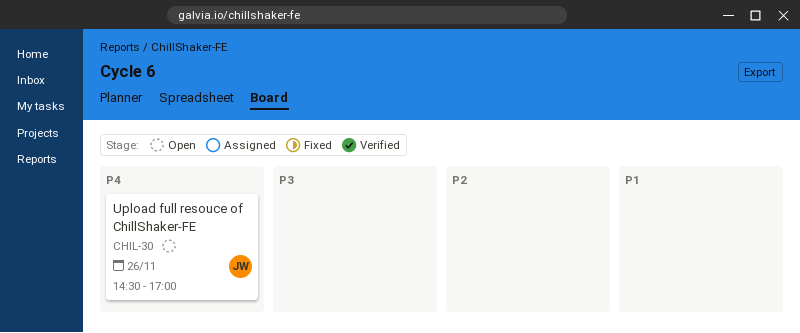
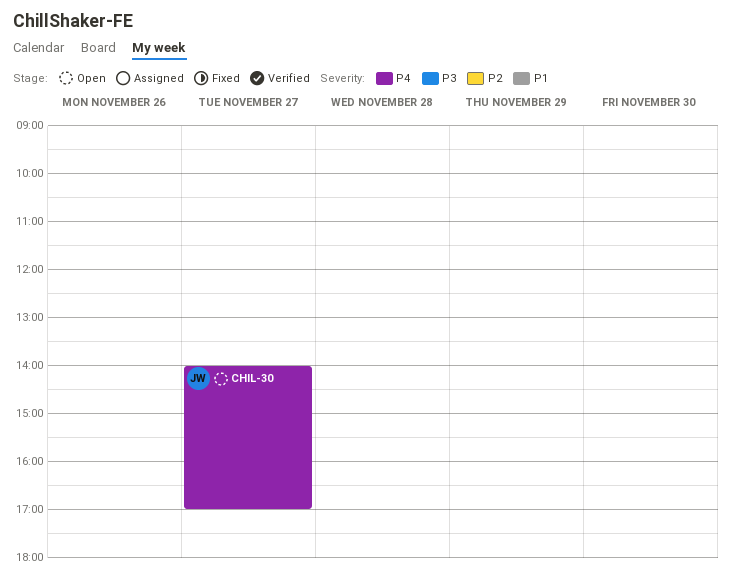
CHIL-30, day: Nov 26 -> Nov 27
CHIL-30, begins: 14:30 -> 14:00

